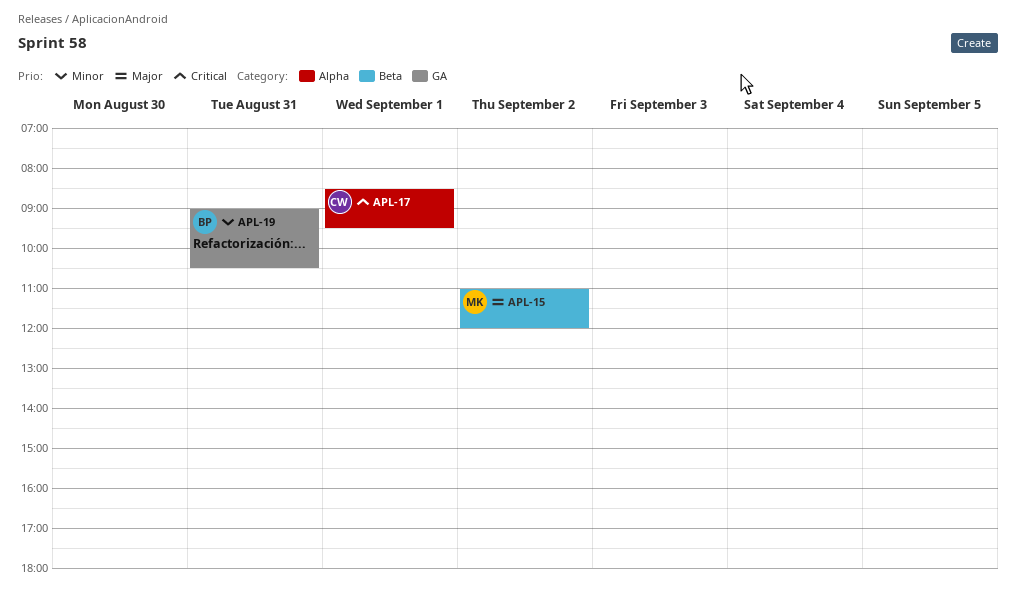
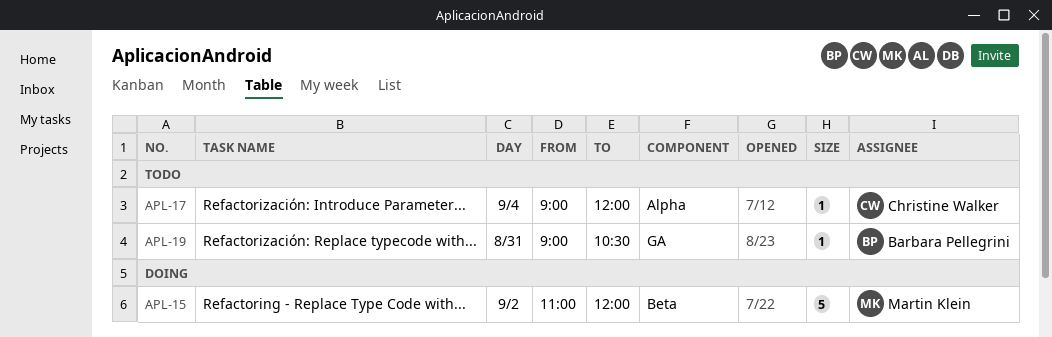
APL-17, day: Sep 1 -> Sep 4
APL-17, begins: 08:30 -> 09:00
APL-17, ends: 09:30 -> 12:00

